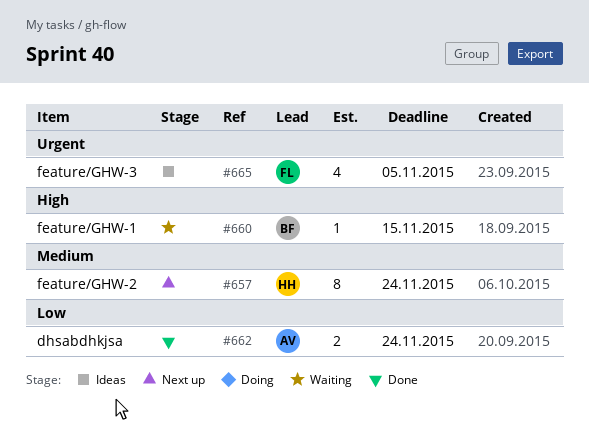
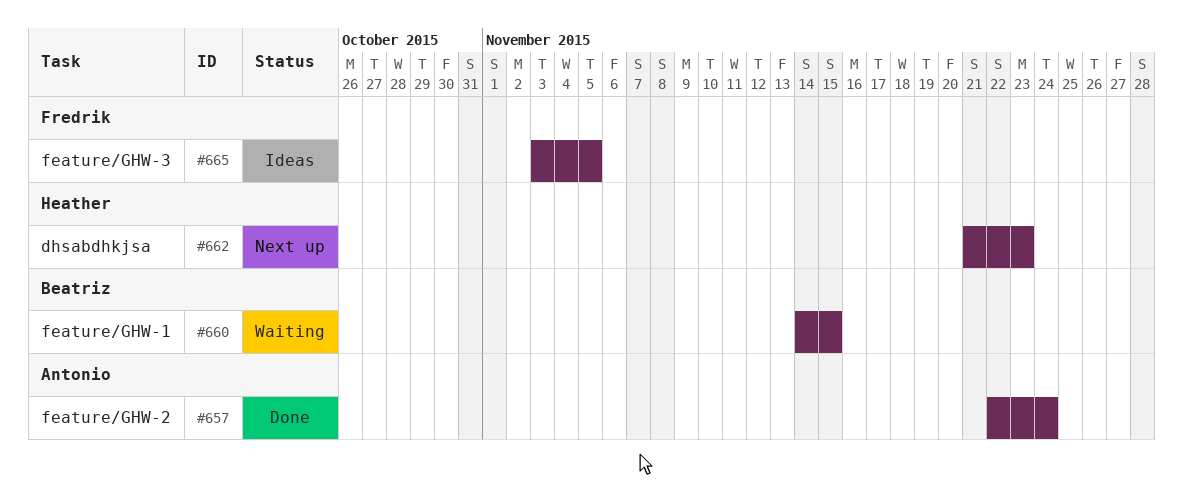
#657, status: Next up -> Done
#657, owner: Heather -> Antonio
#662, status: Done -> Next up
#662, owner: Antonio -> Heather
#662, due: Nov 24 -> Nov 23

